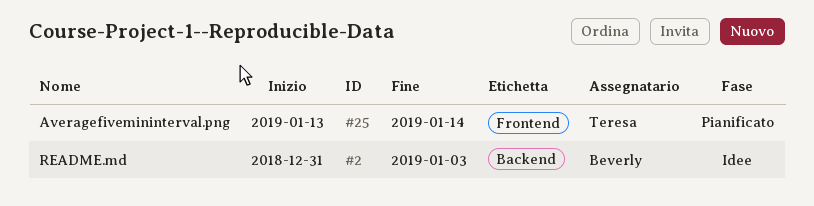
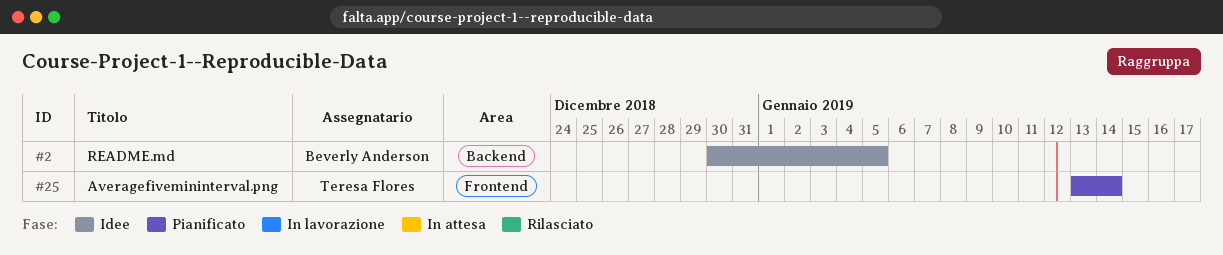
#2, start: Dec 31 -> Dec 30
#2, due: Jan 3 -> Jan 5

